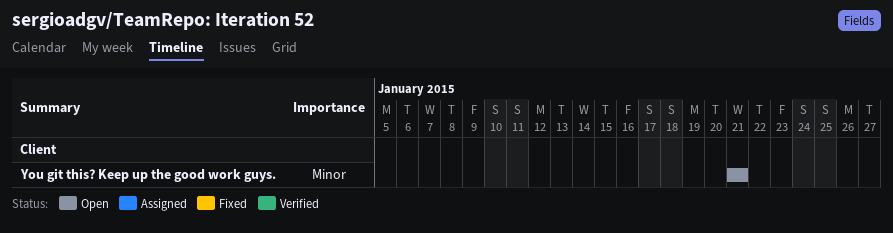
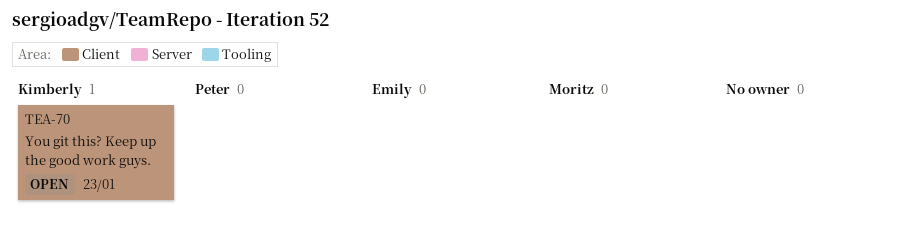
You git this? Keep up the good work guys., due: Jan 21 -> Jan 23

